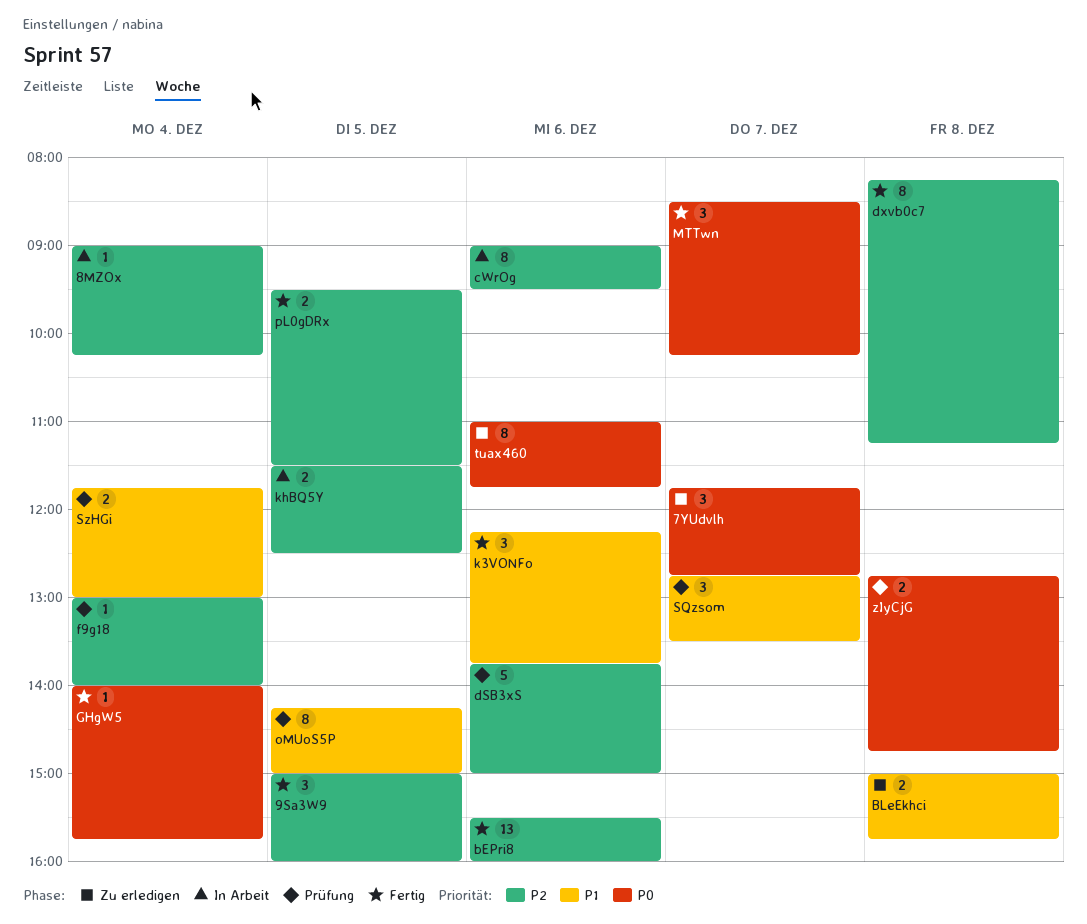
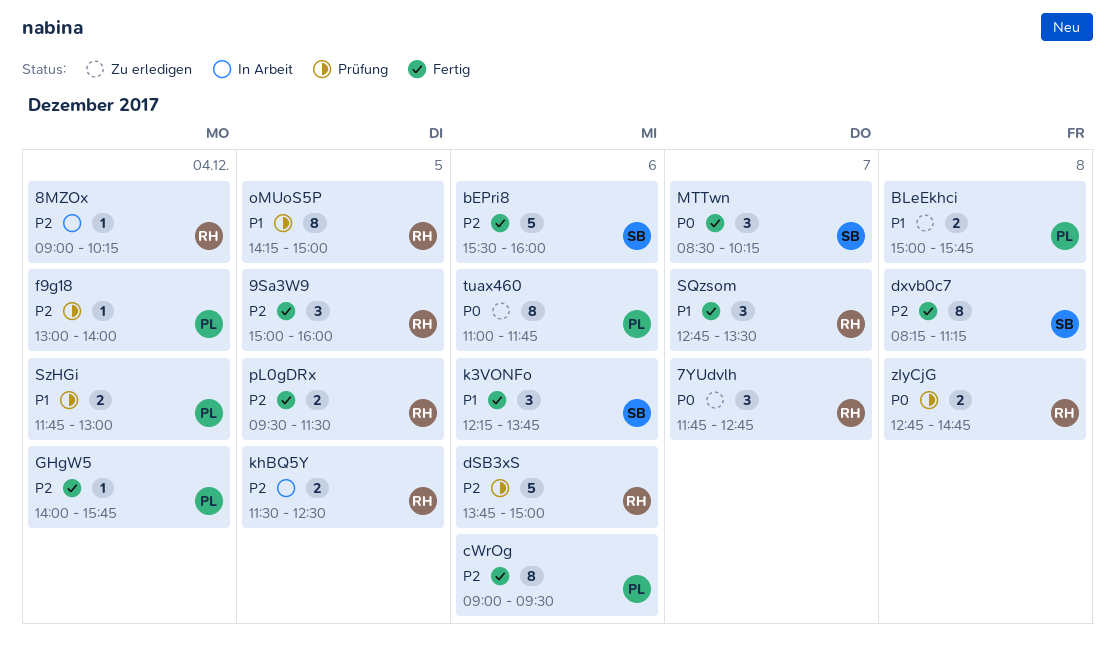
bEPri8, estimate: 13 -> 5
cWrOg, status: In Arbeit -> Fertig
GHgW5, priority: P0 -> P2
SQzsom, status: Prüfung -> Fertig

